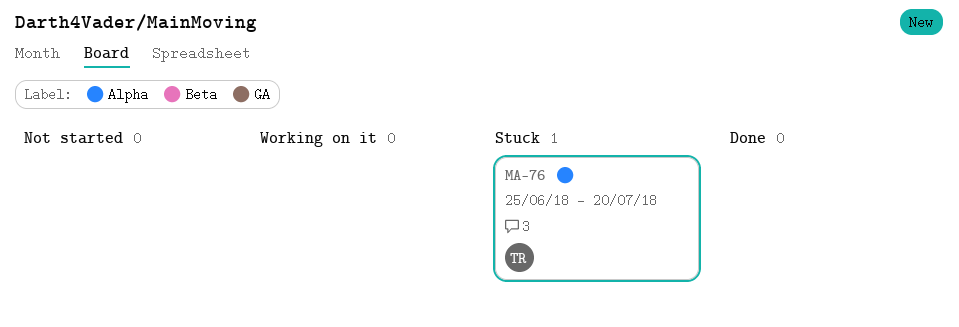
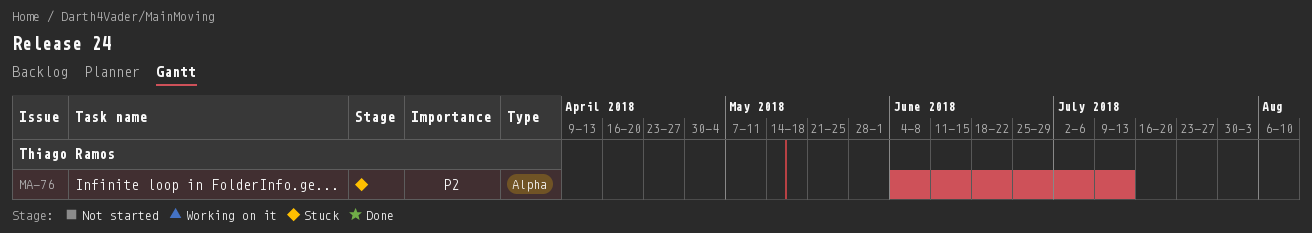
MA-76, start: Jun 25 -> Jun 4
MA-76, due: Jul 20 -> Jul 13

